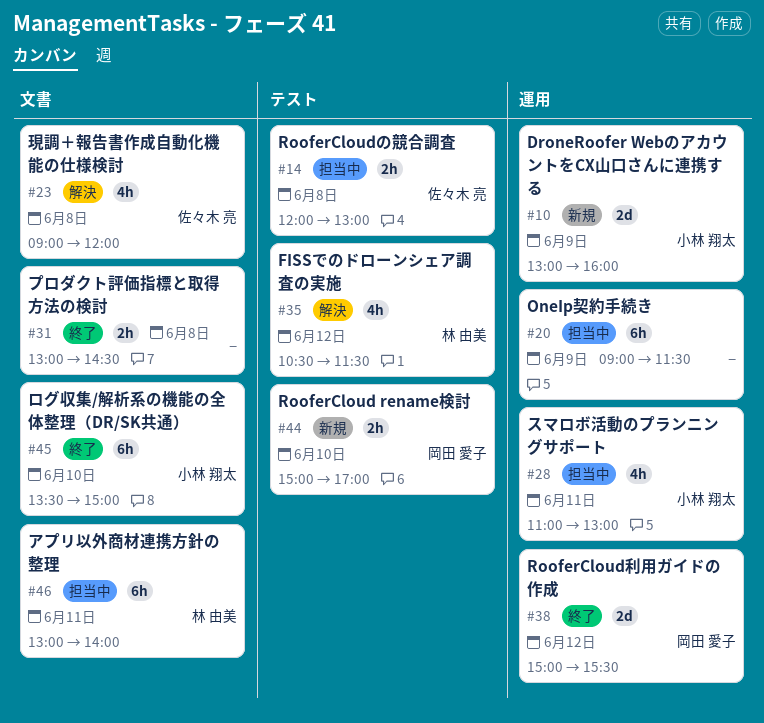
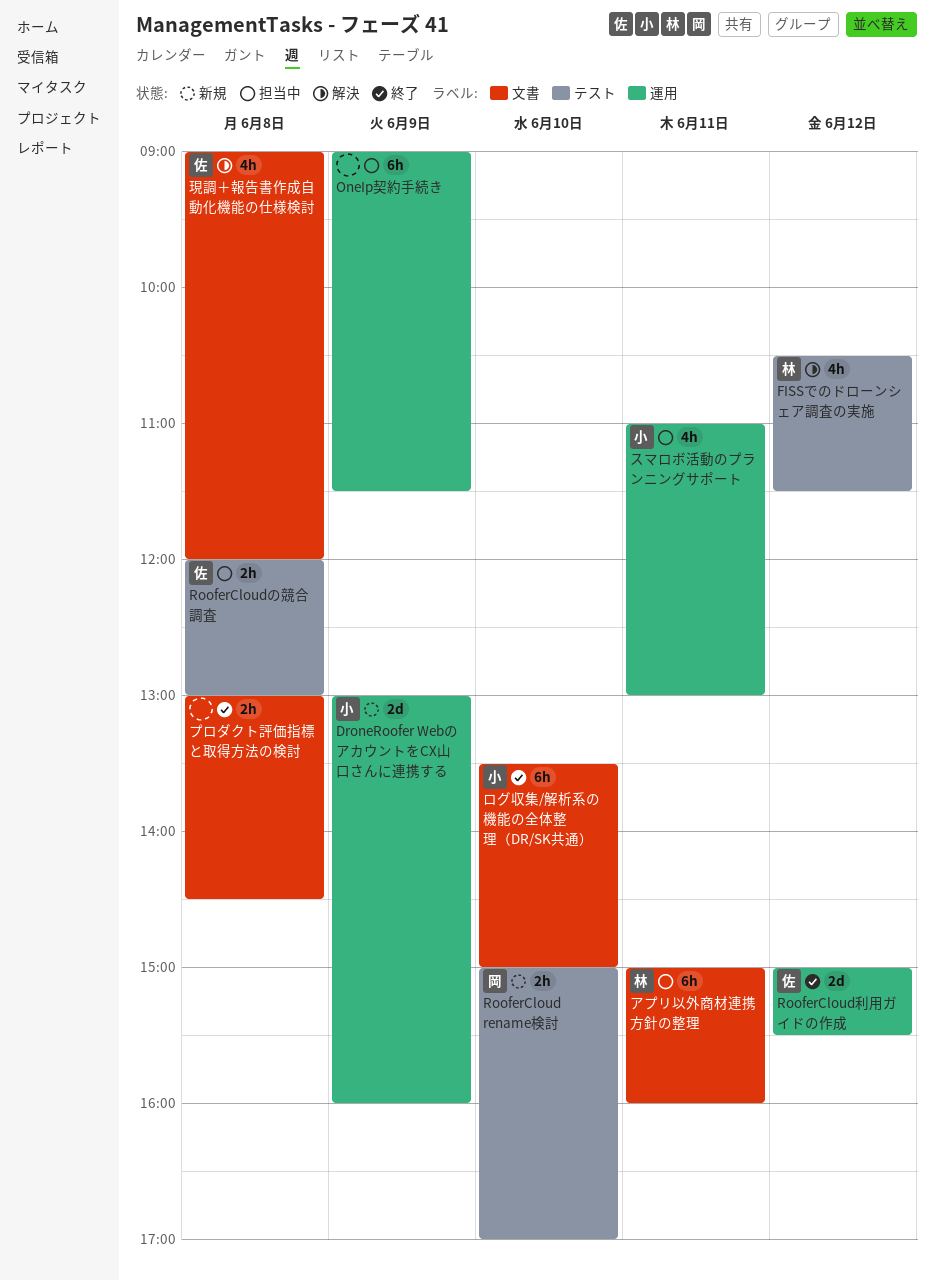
RooferCloud利用ガイドの作成, owner: 岡田 愛子 -> 佐々木 亮
アプリ以外商材連携方針の整理, begins: 13:00 -> 15:00
アプリ以外商材連携方針の整理, ends: 14:00 -> 16:00

